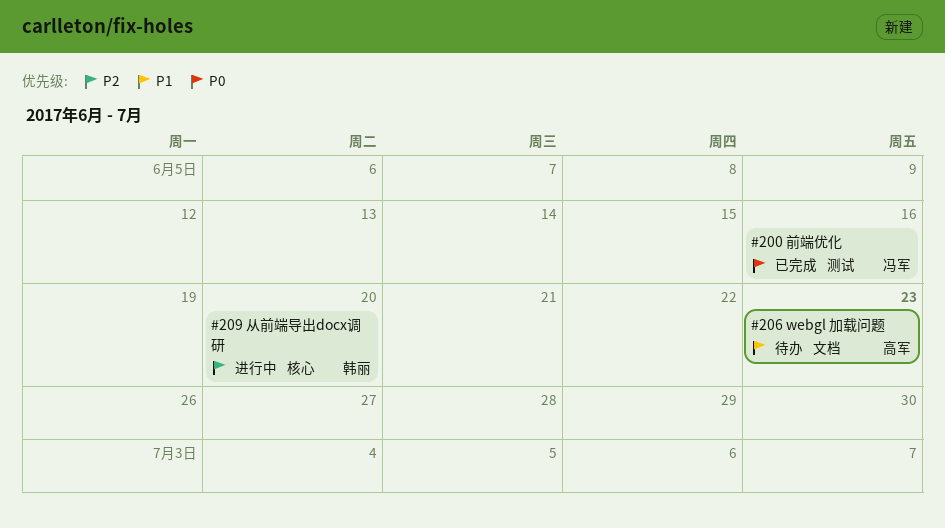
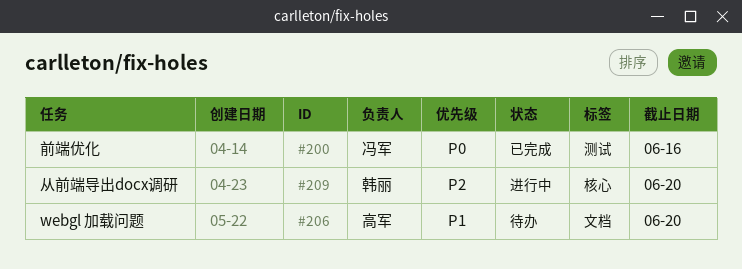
#206, due: Jun 23 -> Jun 20

